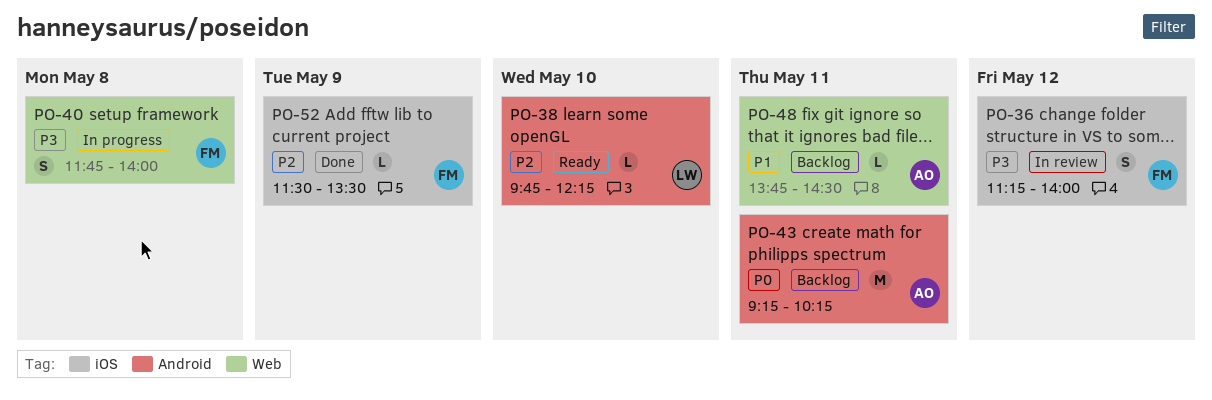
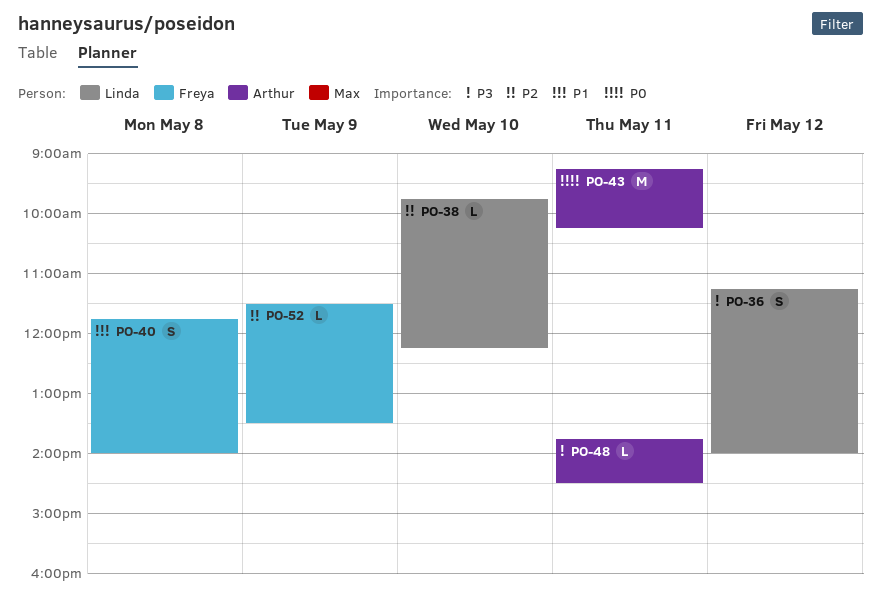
PO-36, owner: Freya -> Linda
PO-40, priority: P3 -> P1
PO-48, priority: P1 -> P3

